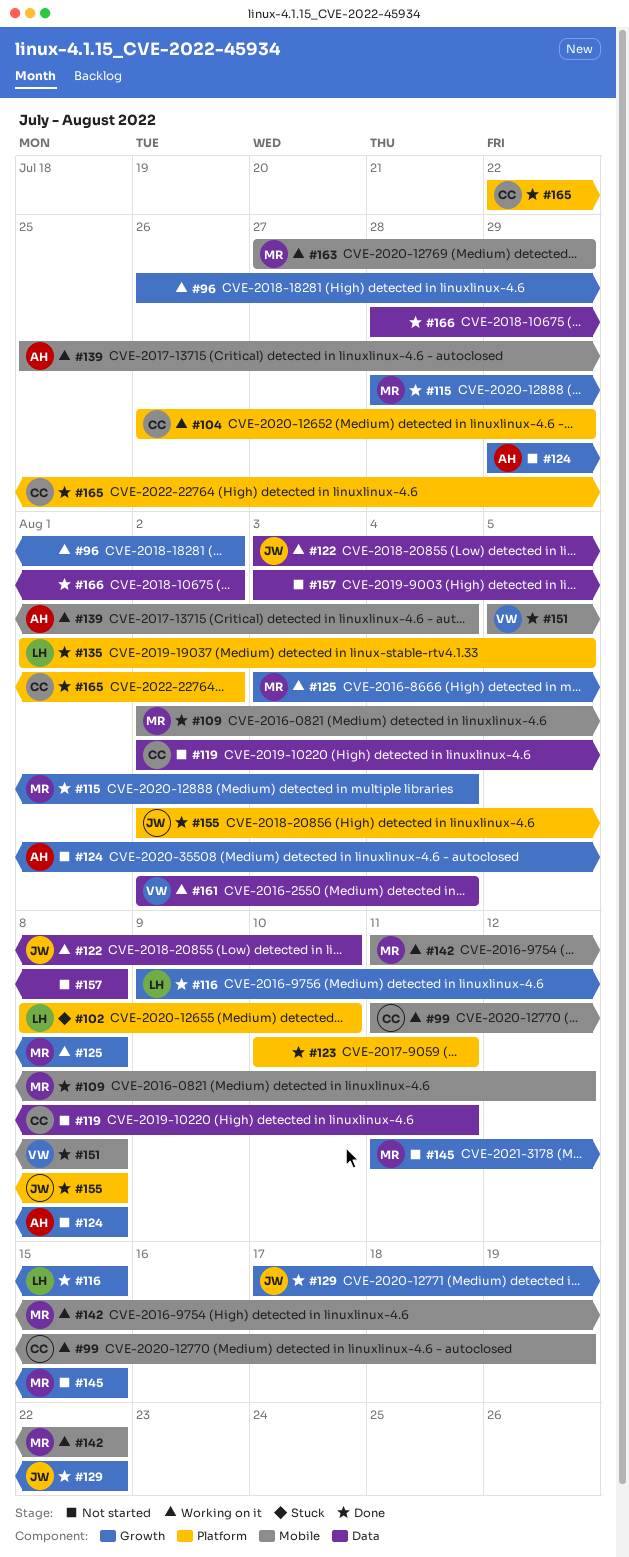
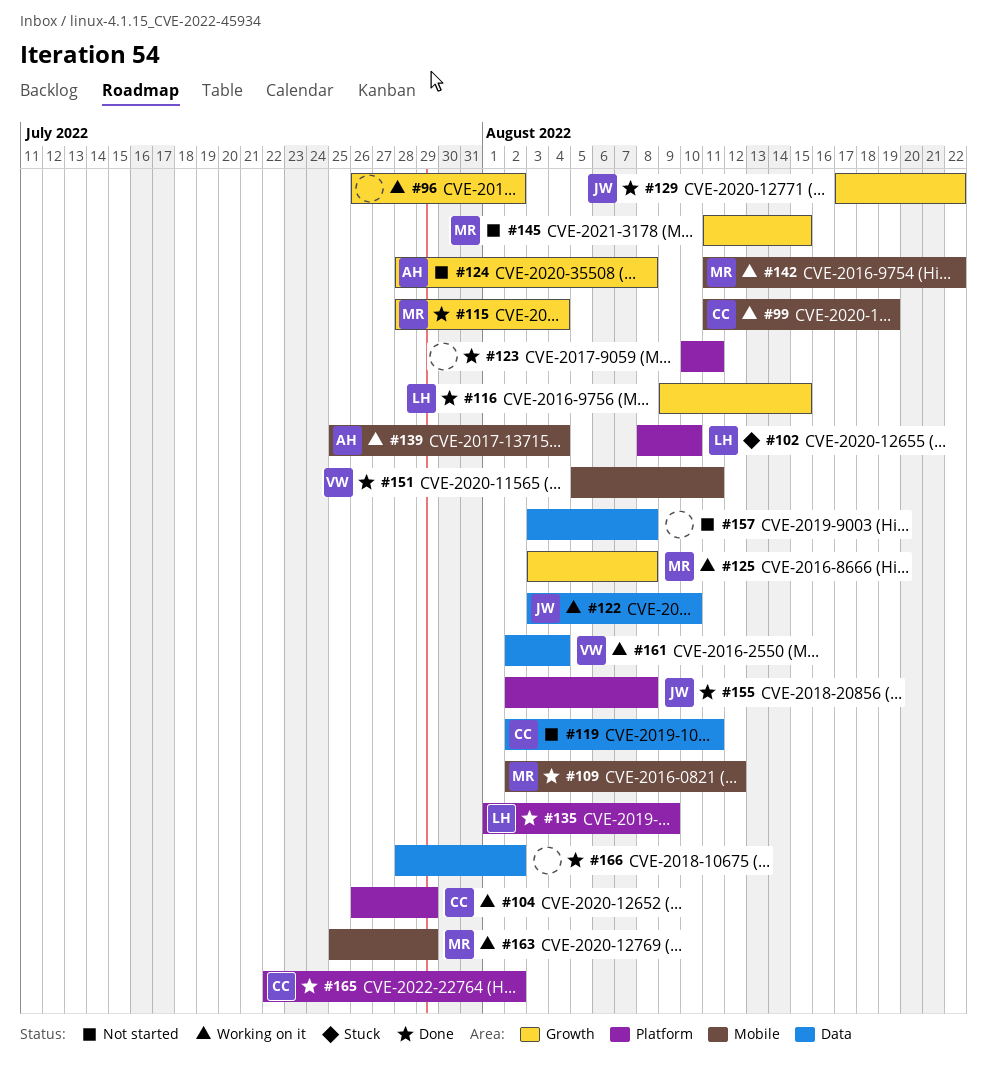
#124, start: Jul 29 -> Jul 28
#135, due: Aug 5 -> Aug 9
#151, due: Aug 8 -> Aug 11
#163, start: Jul 27 -> Jul 25

